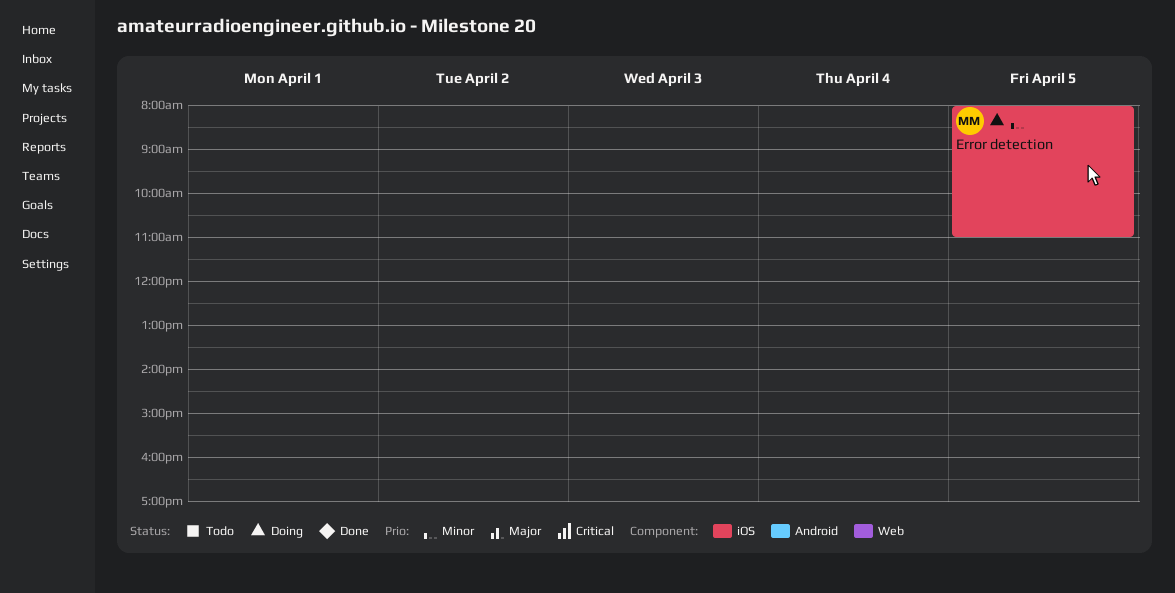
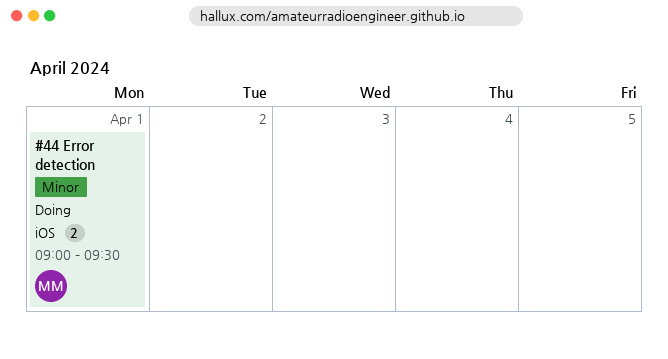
Error detection, day: Apr 5 -> Apr 1
Error detection, begins: 08:00 -> 09:00
Error detection, ends: 11:00 -> 09:30

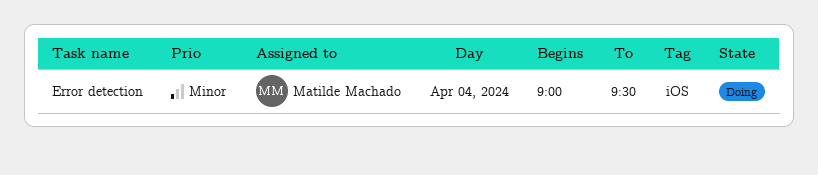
Error detection, day: Apr 1 -> Apr 4

